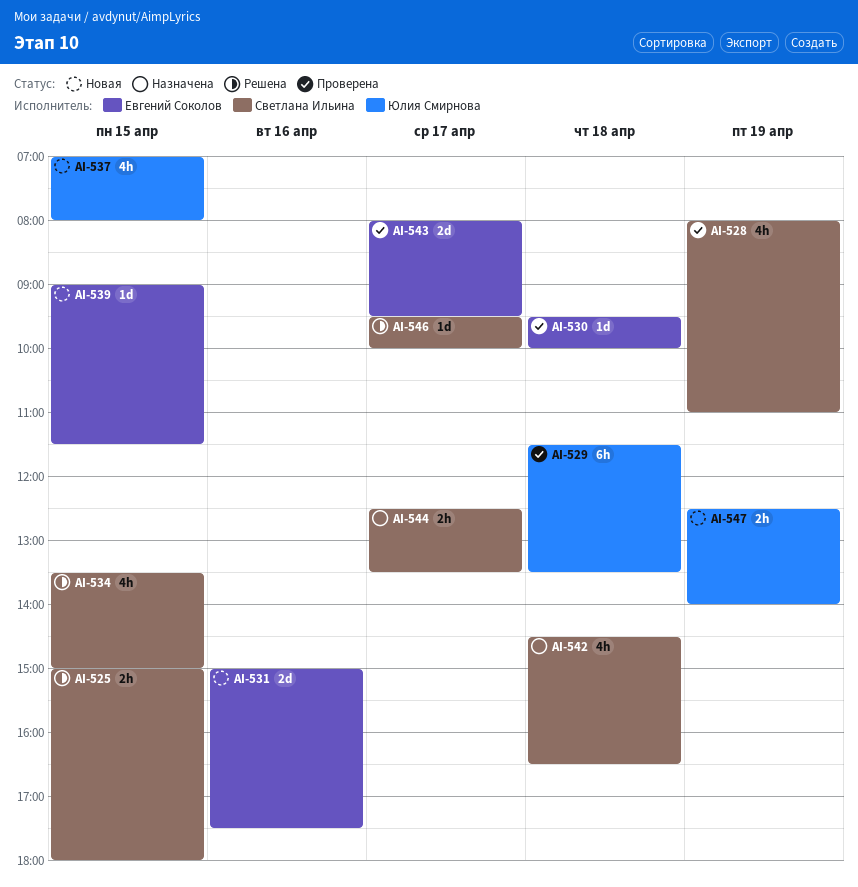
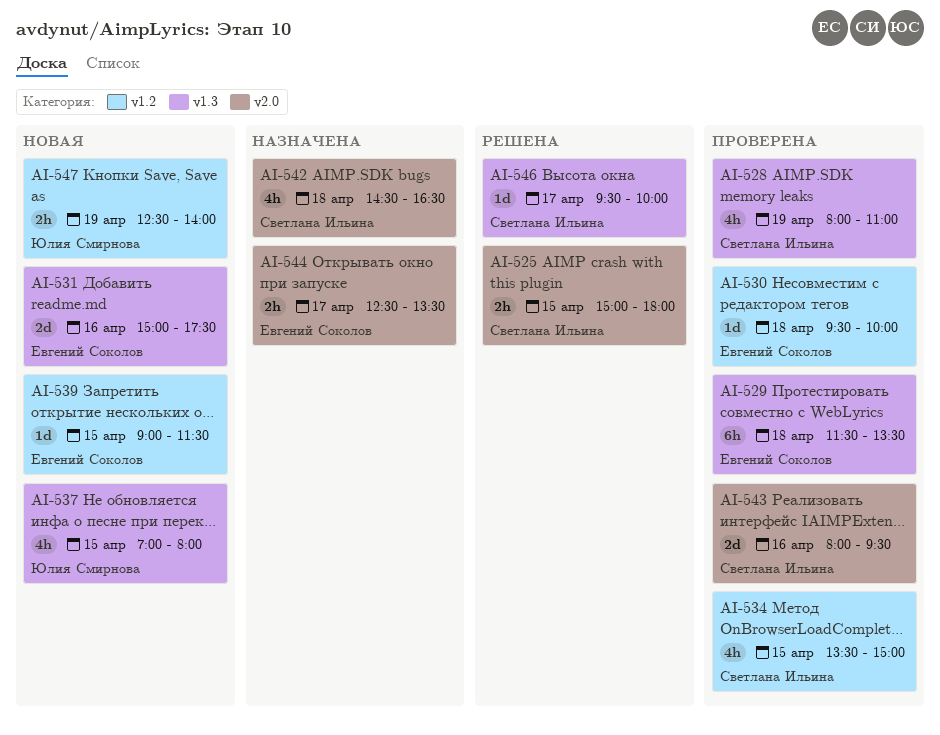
AI-529, owner: Юлия Смирнова -> Евгений Соколов
AI-534, status: Решена -> Проверена
AI-543, owner: Евгений Соколов -> Светлана Ильина
AI-543, day: Apr 17 -> Apr 16
AI-544, owner: Светлана Ильина -> Евгений Соколов

